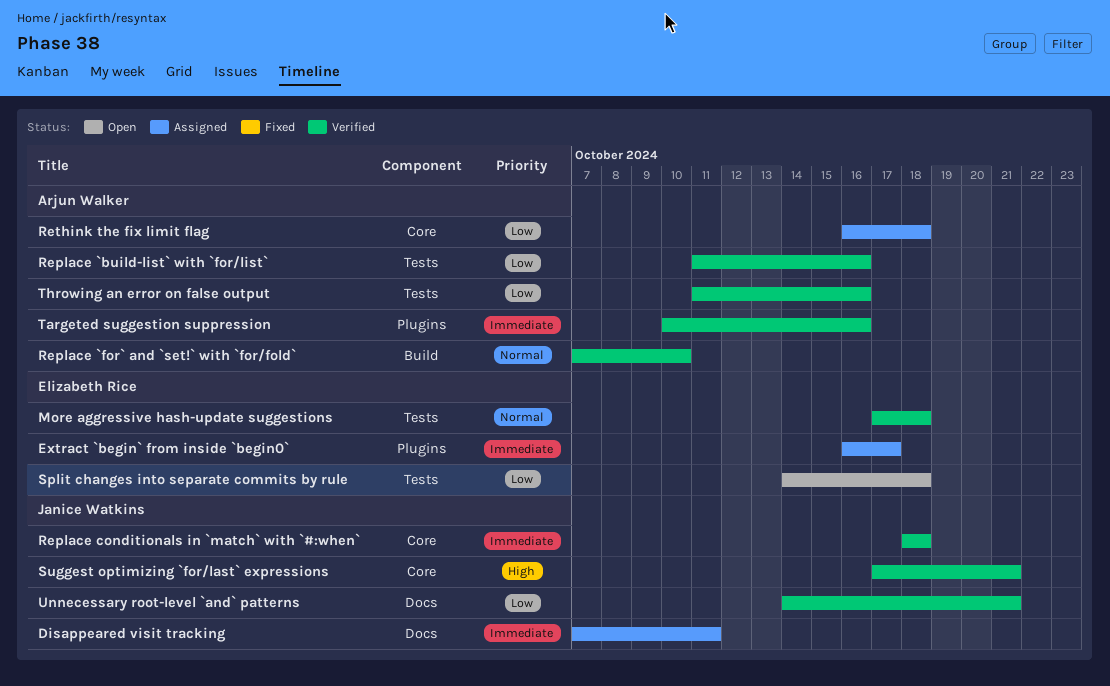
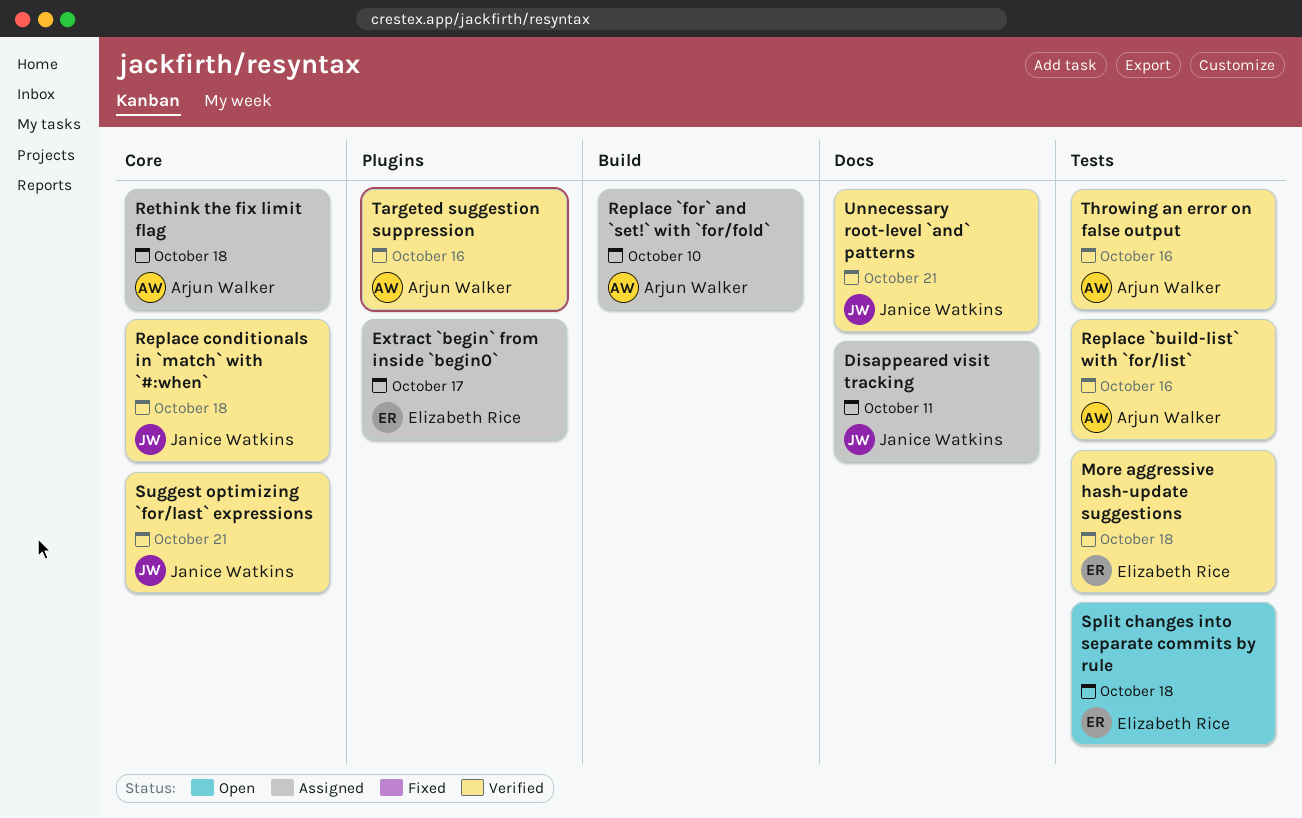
Replace `for` and `set!` with `for/fold`, status: Verified -> Assigned

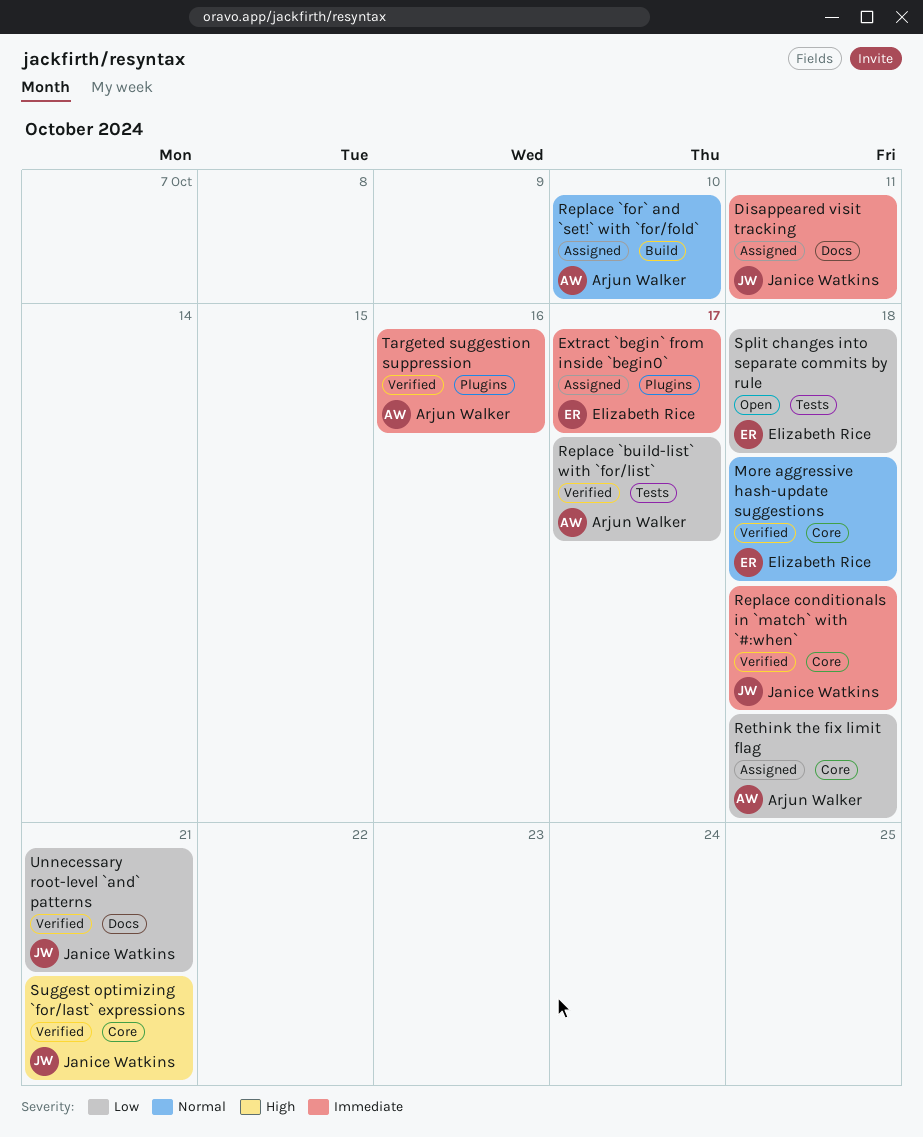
More aggressive hash-update suggestions, label: Tests -> Core
Replace `build-list` with `for/list`, due: Oct 16 -> Oct 17
Throwing an error on false output: present -> none

